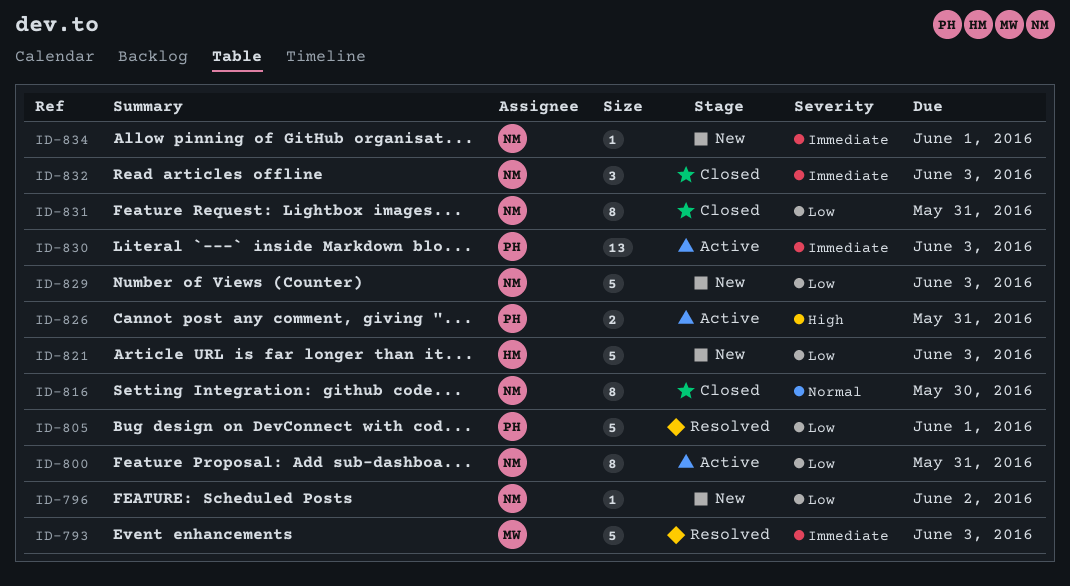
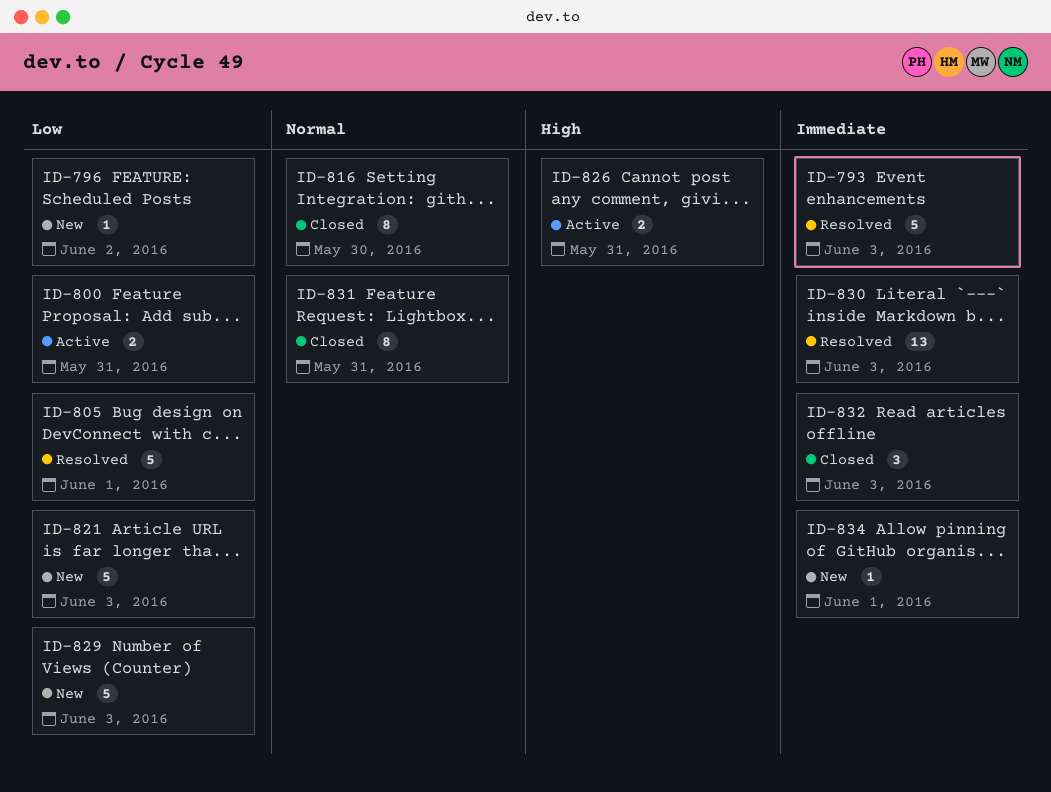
ID-800, estimate: 8 -> 2
ID-830, status: Active -> Resolved
ID-831, priority: Low -> Normal

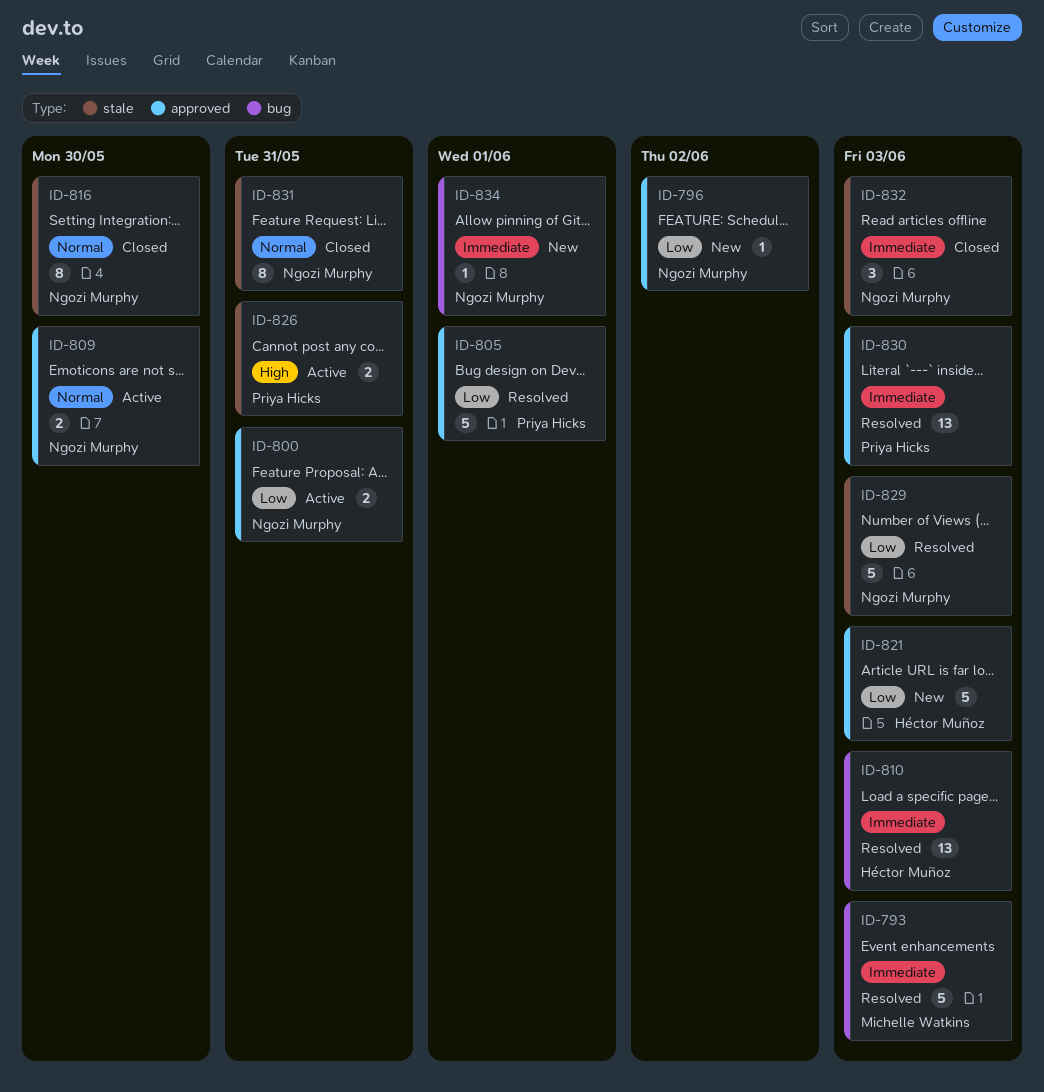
ID-809: none -> present
ID-810: none -> present
ID-829, status: New -> Resolved

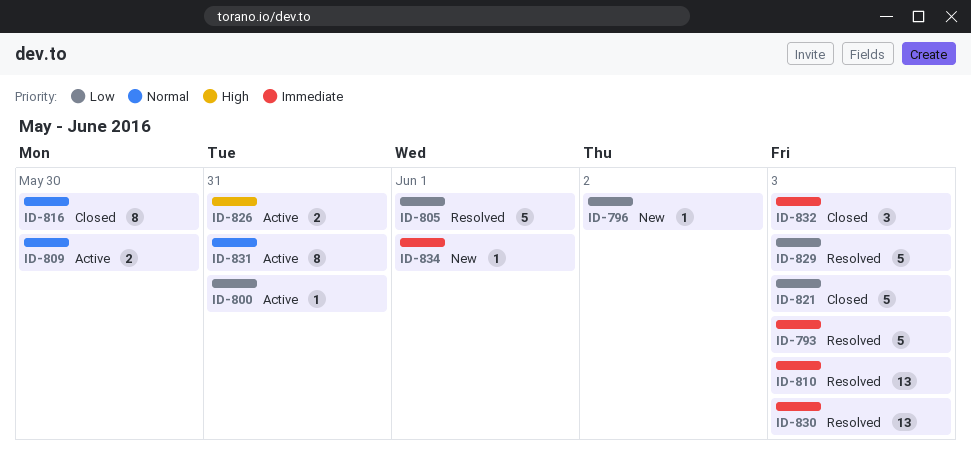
ID-800, estimate: 2 -> 1
ID-821, status: New -> Closed
ID-831, status: Closed -> Active

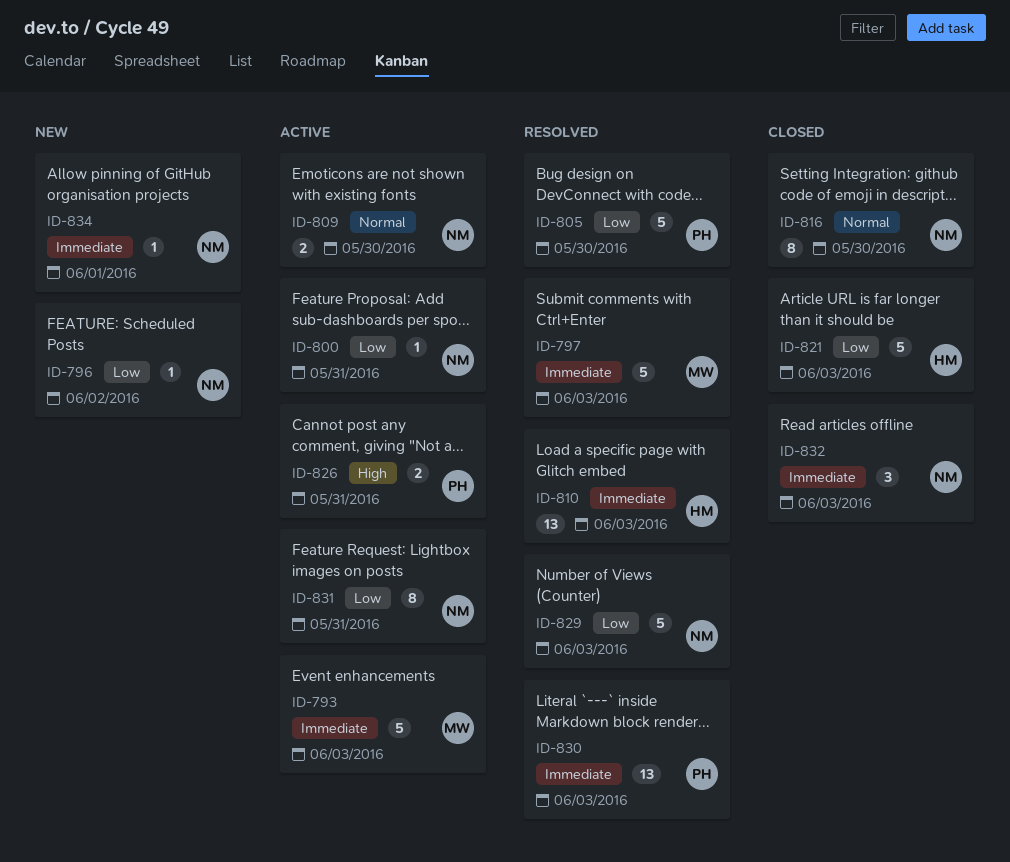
ID-793, status: Resolved -> Active
ID-797: none -> present
ID-805, due: Jun 1 -> May 30
ID-831, priority: Normal -> Low

